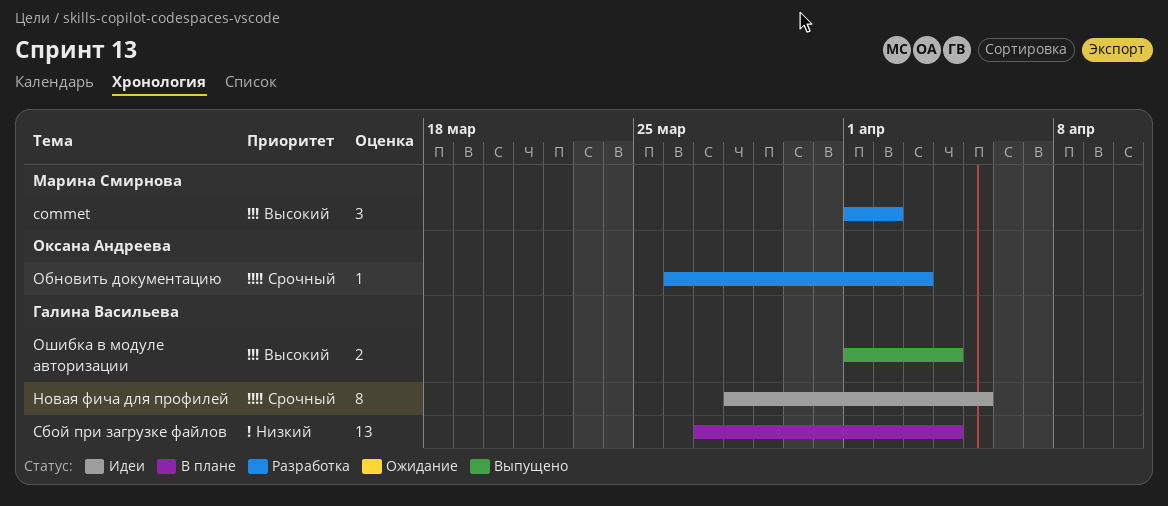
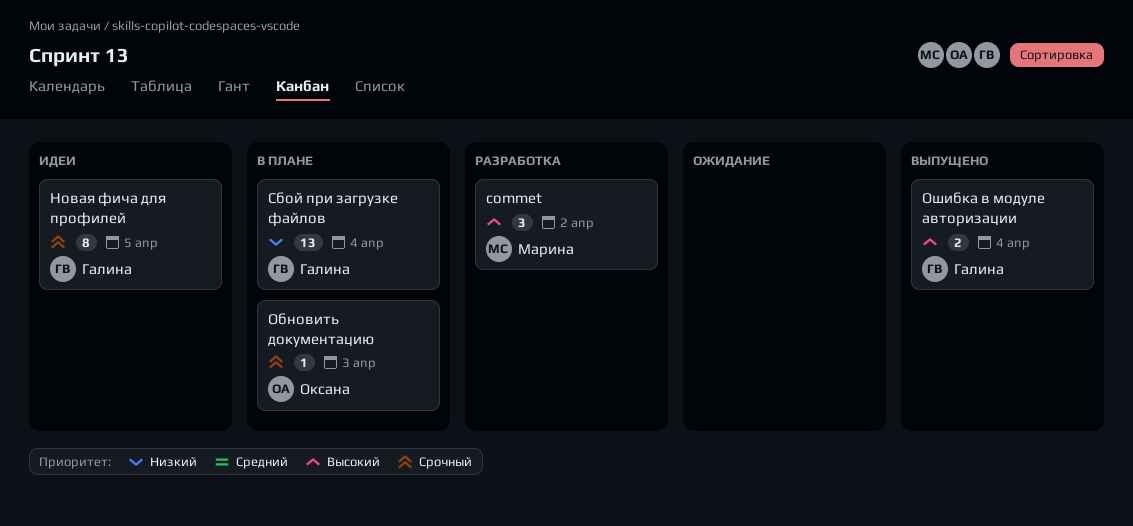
Обновить документацию, status: Разработка -> В плане

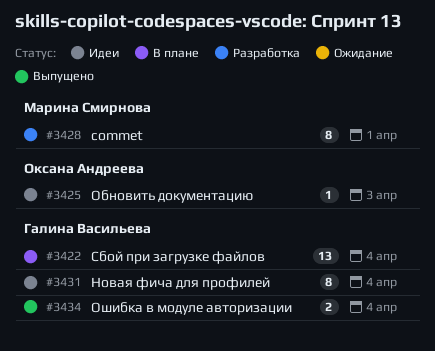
commet, estimate: 3 -> 8
commet, due: Apr 2 -> Apr 1
Новая фича для профилей, due: Apr 5 -> Apr 4
Обновить документацию, status: В плане -> Идеи

